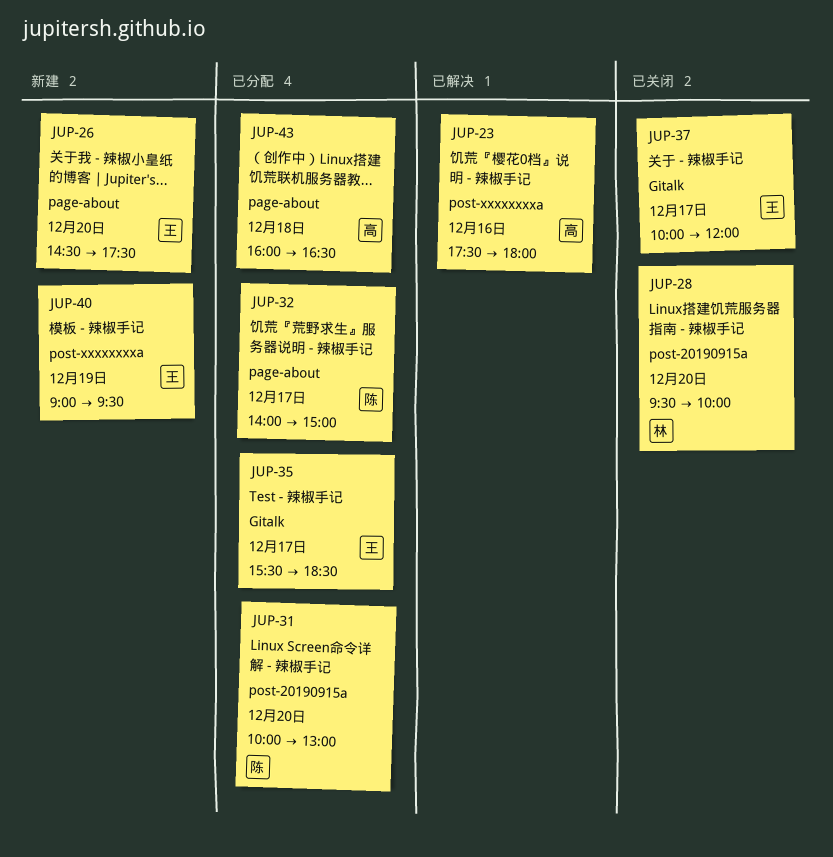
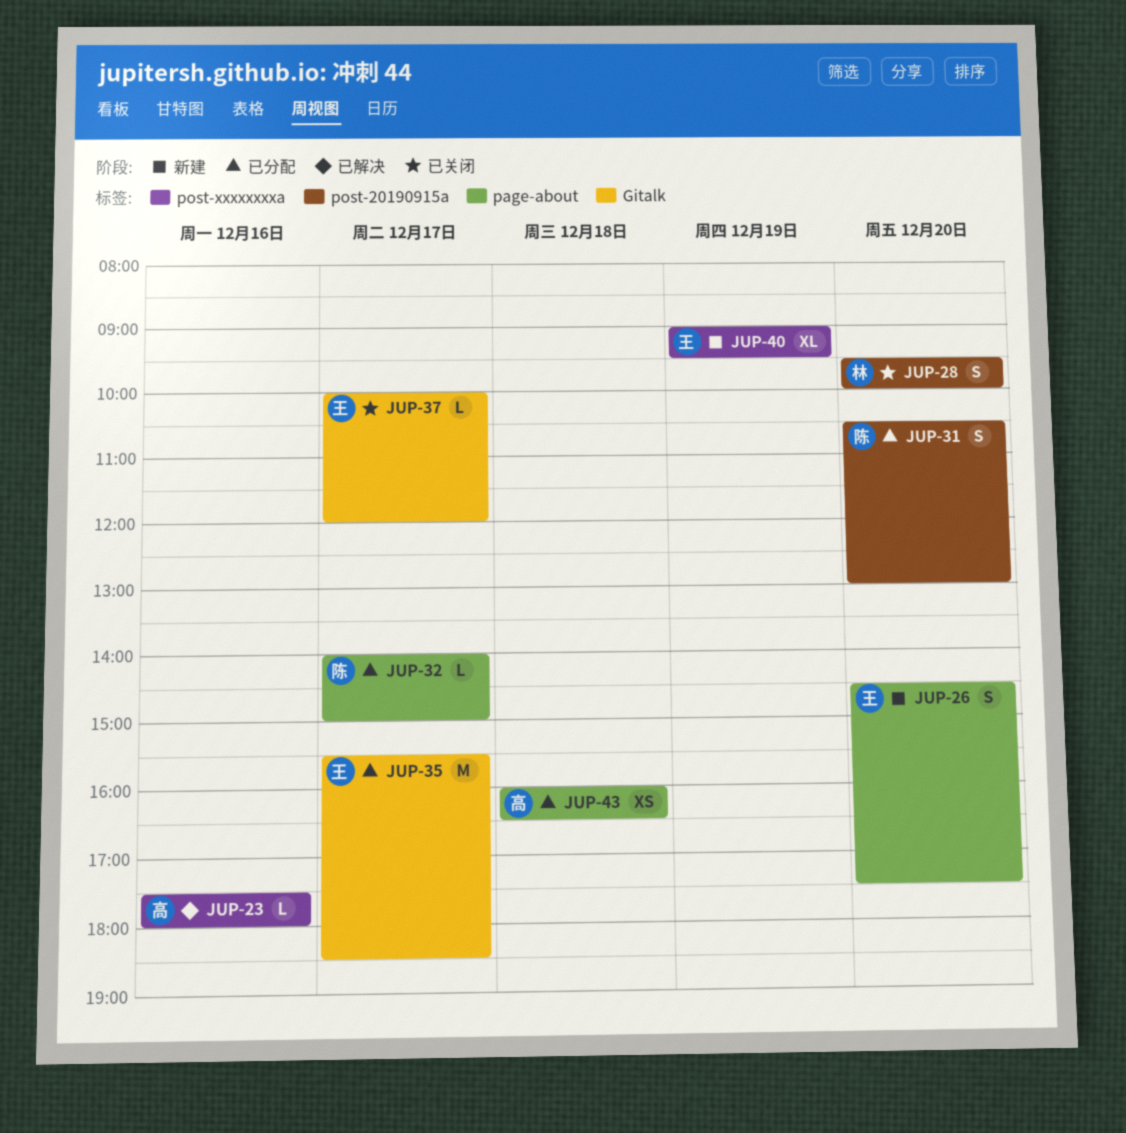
JUP-31, begins: 10:00 -> 10:30

